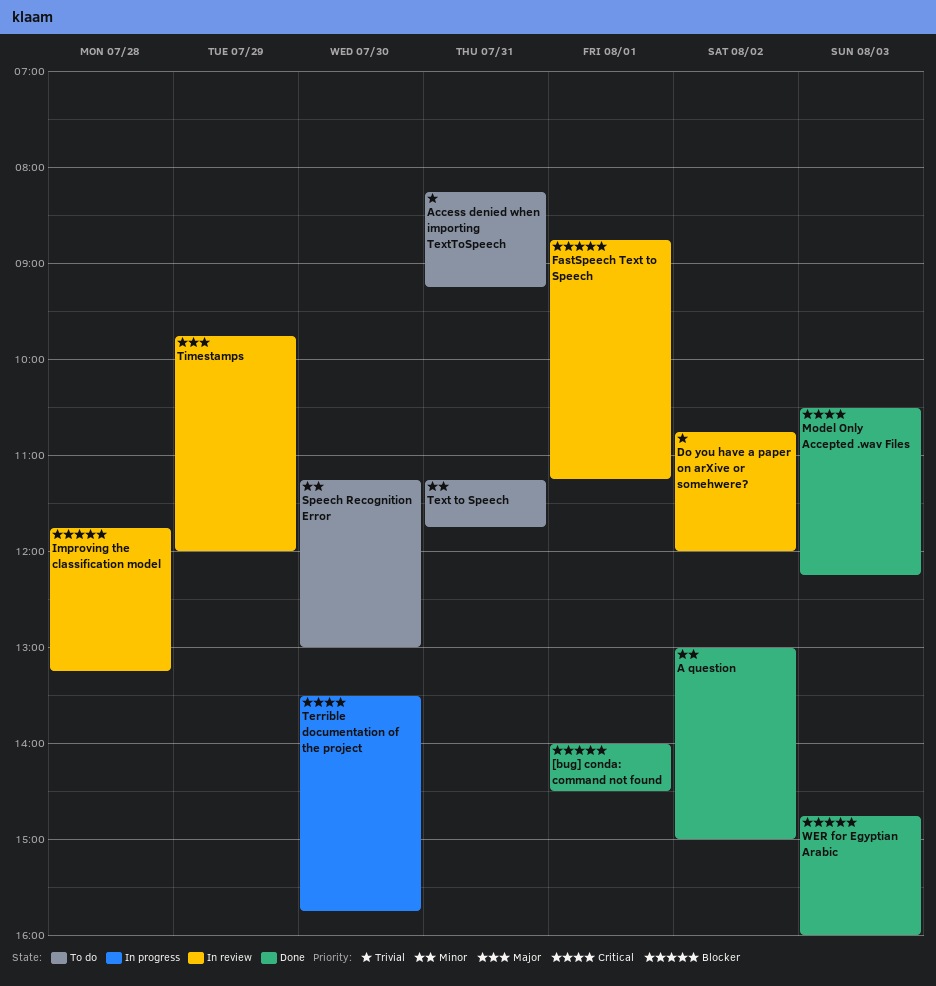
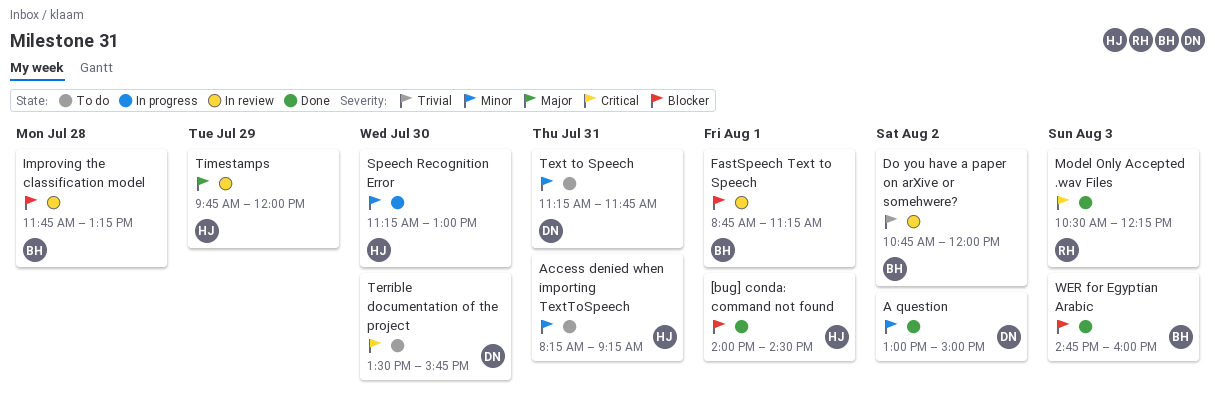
Access denied when importing TextToSpeech, priority: Trivial -> Minor
Speech Recognition Error, status: To do -> In progress
Terrible documentation of the project, status: In progress -> To do

